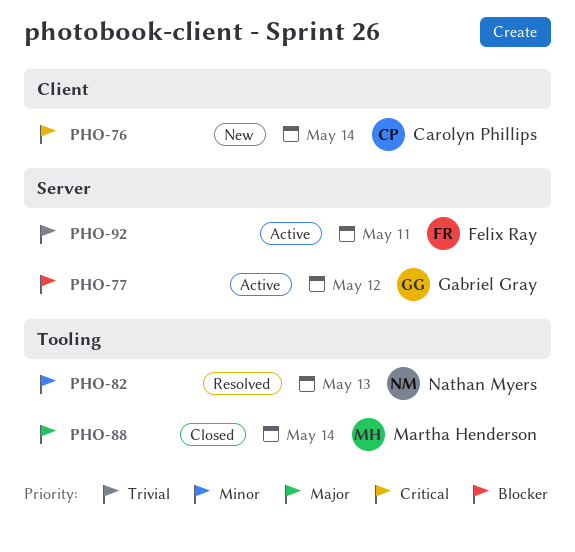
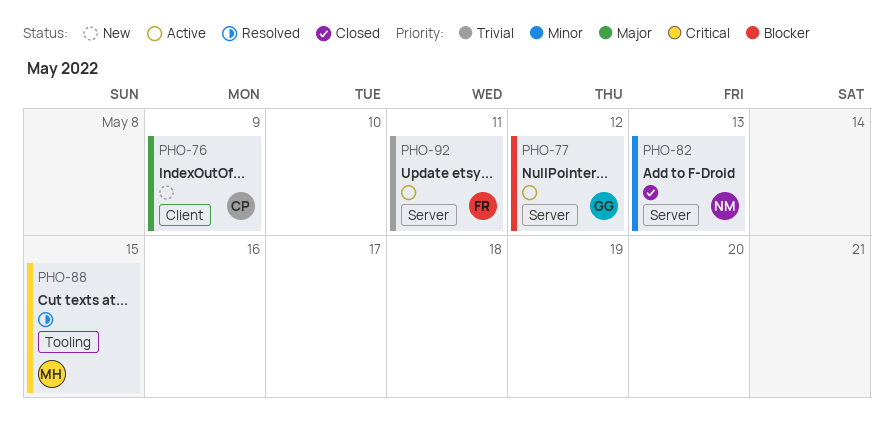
PHO-76, priority: Critical -> Major
PHO-76, day: May 14 -> May 9
PHO-82, status: Resolved -> Closed
PHO-82, label: Tooling -> Server
PHO-88, status: Closed -> Resolved
PHO-88, priority: Major -> Critical
PHO-88, day: May 14 -> May 15

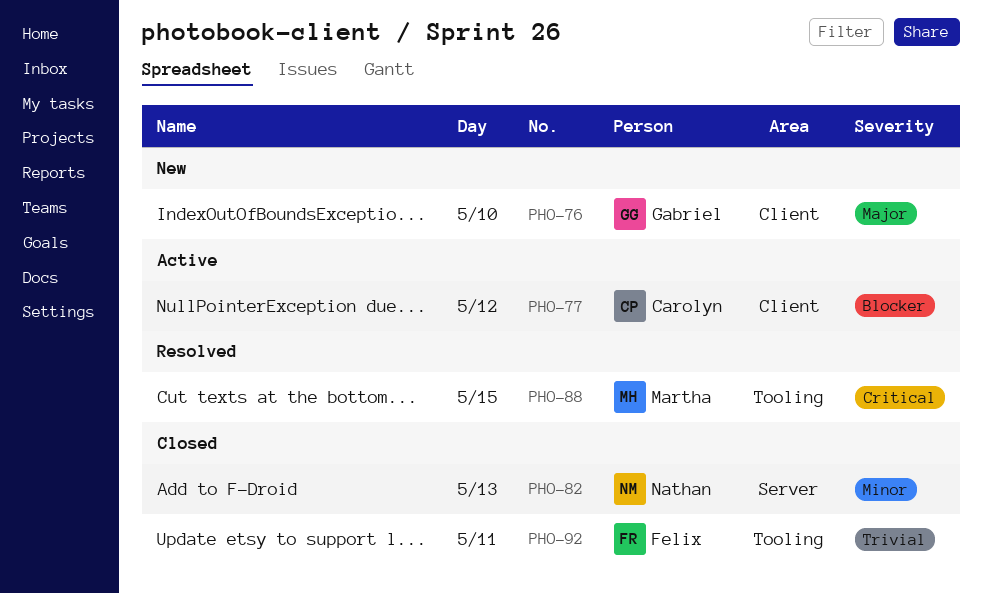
PHO-76, owner: Carolyn -> Gabriel
PHO-76, day: May 9 -> May 10
PHO-77, owner: Gabriel -> Carolyn
PHO-77, label: Server -> Client
PHO-92, status: Active -> Closed
PHO-92, label: Server -> Tooling

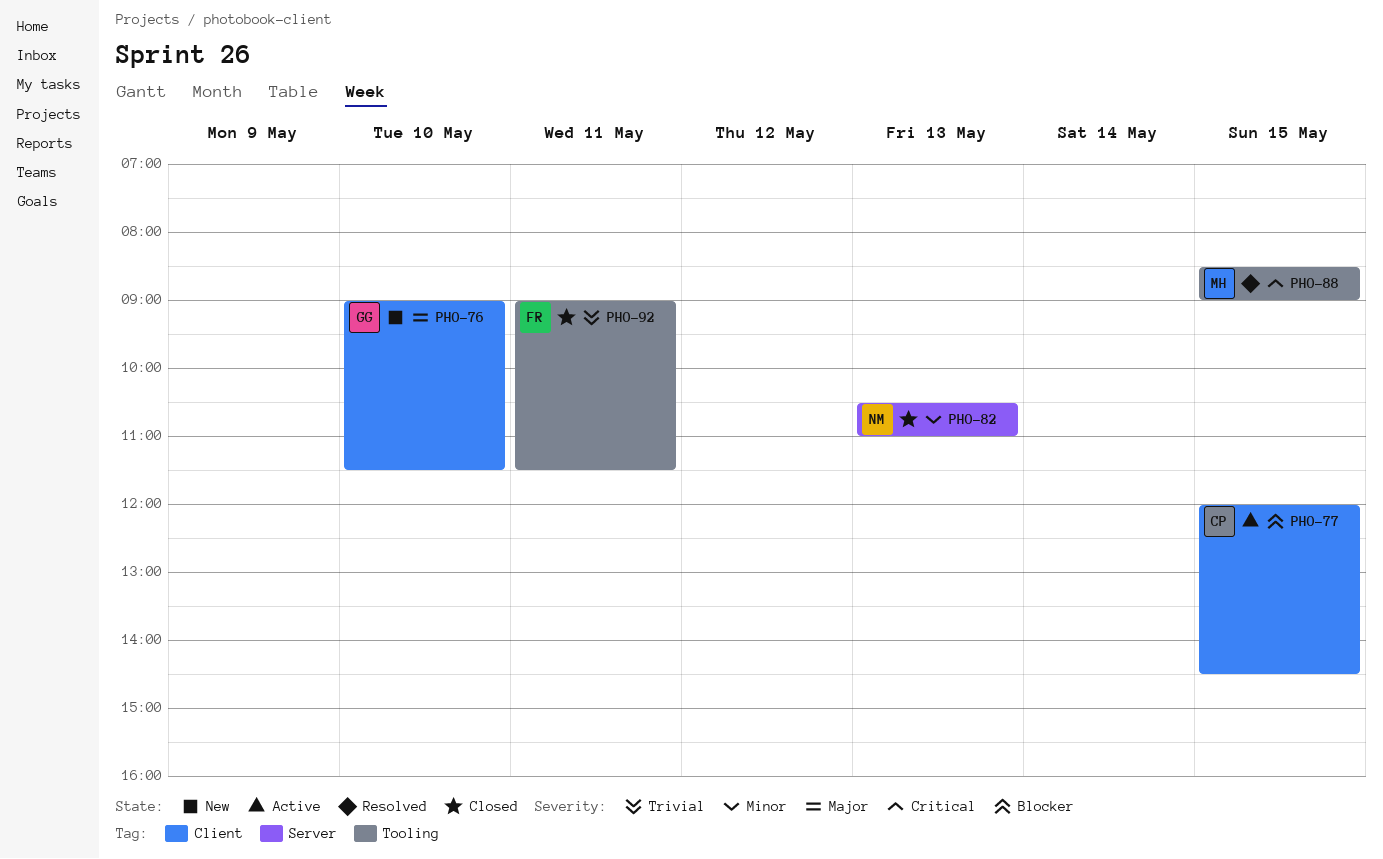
PHO-77, day: May 12 -> May 15

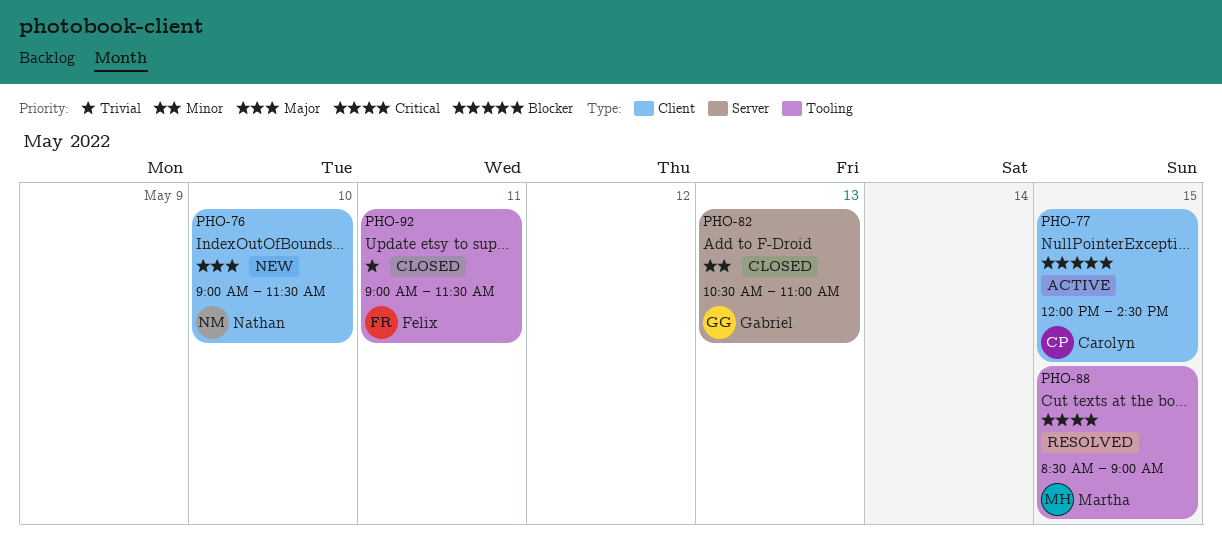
PHO-76, owner: Gabriel -> Nathan
PHO-82, owner: Nathan -> Gabriel

